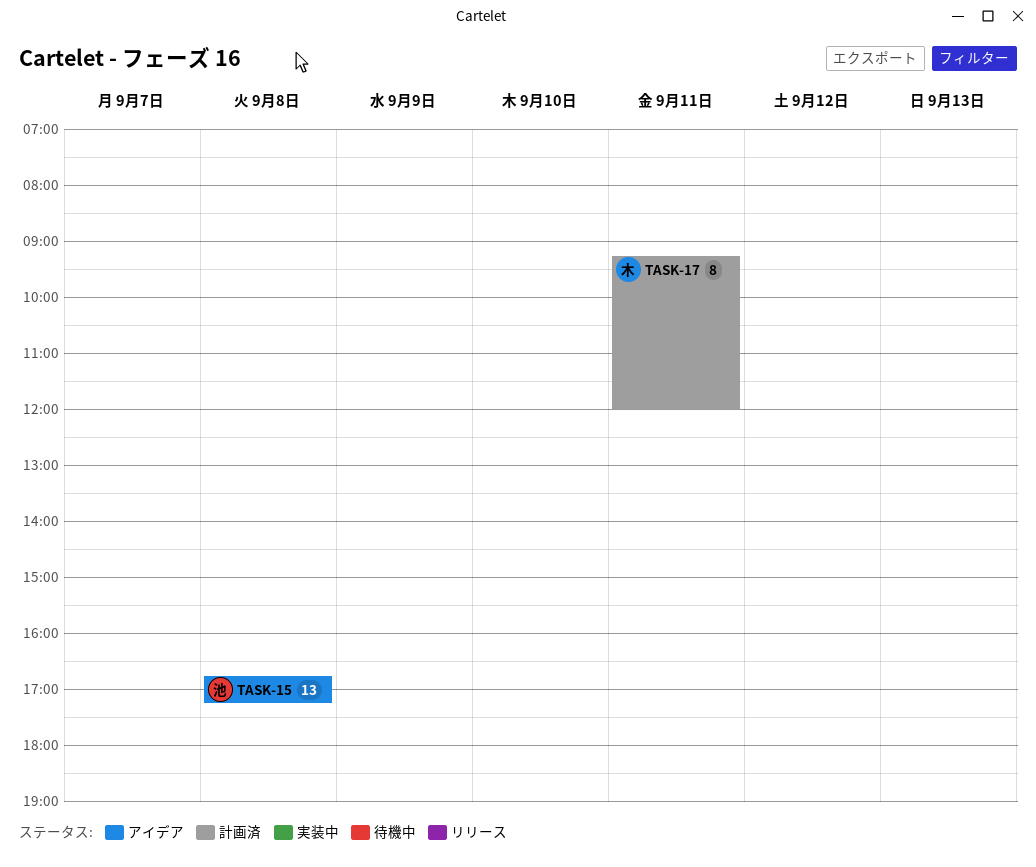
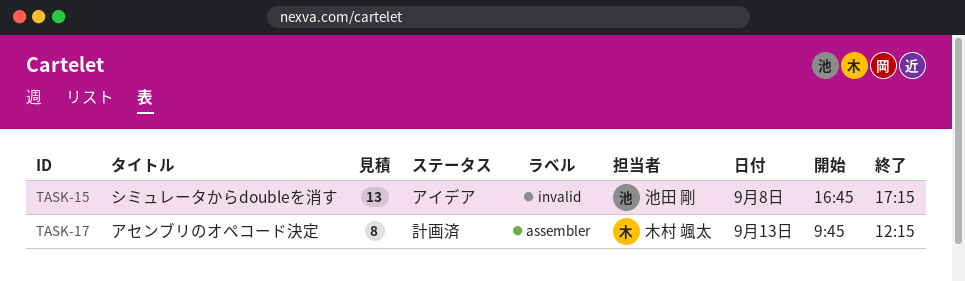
TASK-17, day: Sep 11 -> Sep 13
TASK-17, begins: 09:15 -> 09:45
TASK-17, ends: 12:00 -> 12:15

